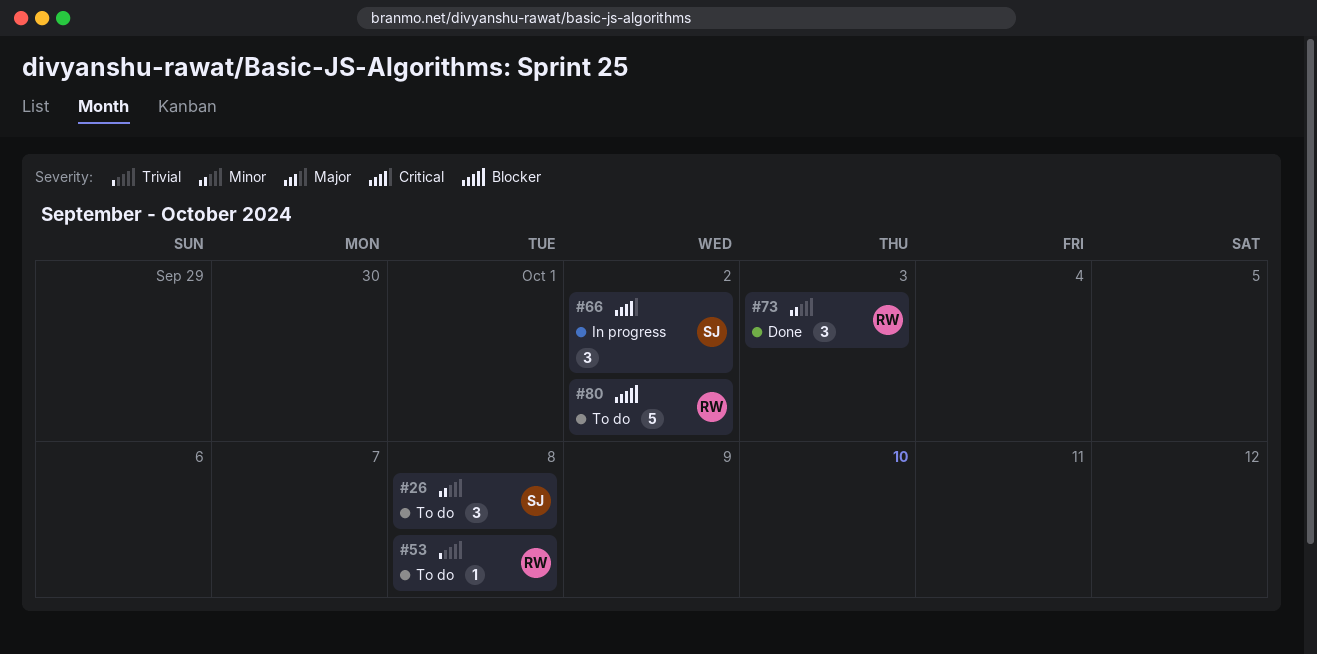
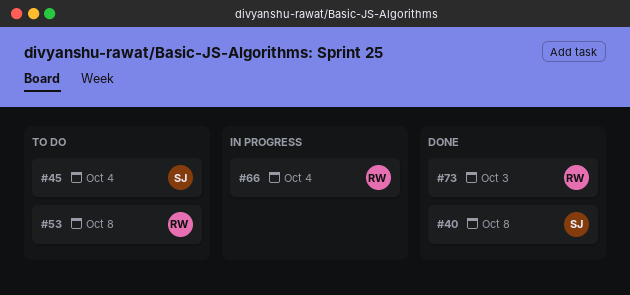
#26: present -> none
#40: none -> present
#45: none -> present
#66, owner: SJ -> RW
#66, due: Oct 2 -> Oct 4
#80: present -> none

